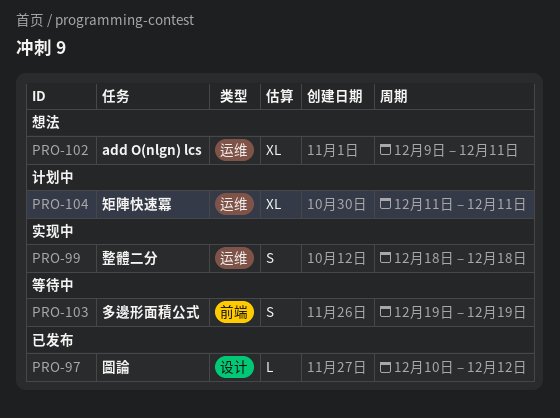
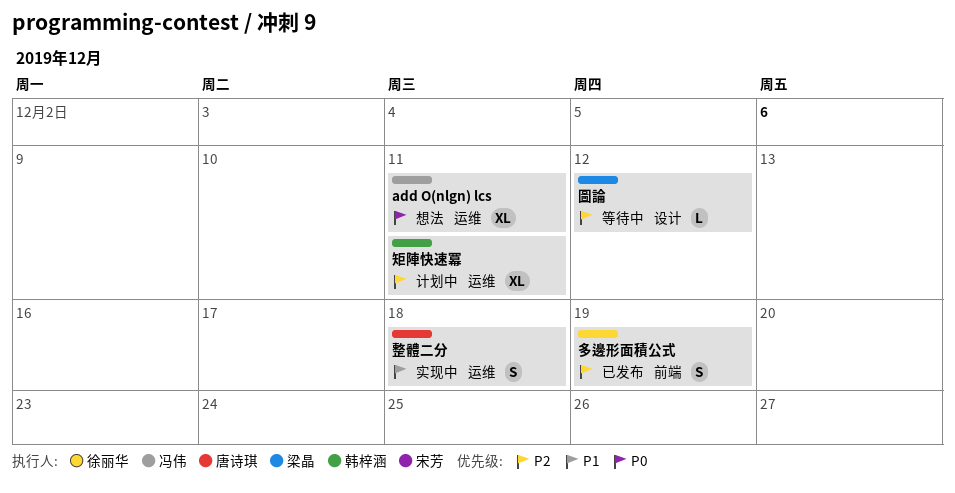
圖論, status: 已发布 -> 等待中
多邊形面積公式, status: 等待中 -> 已发布

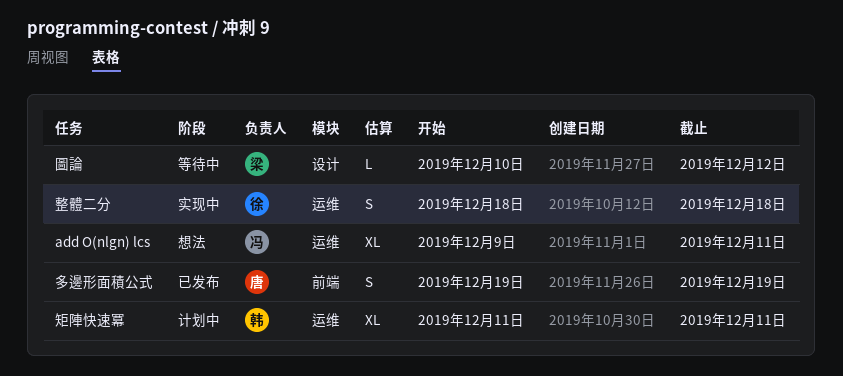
多邊形面積公式, owner: 徐丽华 -> 唐诗琪
整體二分, owner: 唐诗琪 -> 徐丽华

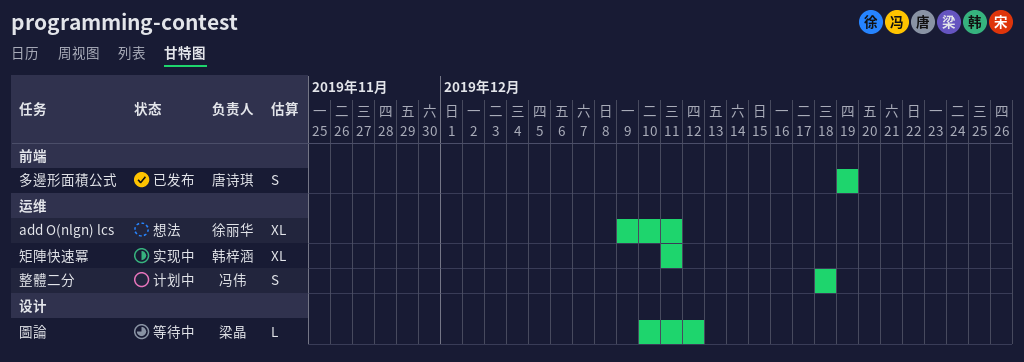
add O(nlgn) lcs, owner: 冯伟 -> 徐丽华
整體二分, status: 实现中 -> 计划中
整體二分, owner: 徐丽华 -> 冯伟
矩陣快速冪, status: 计划中 -> 实现中

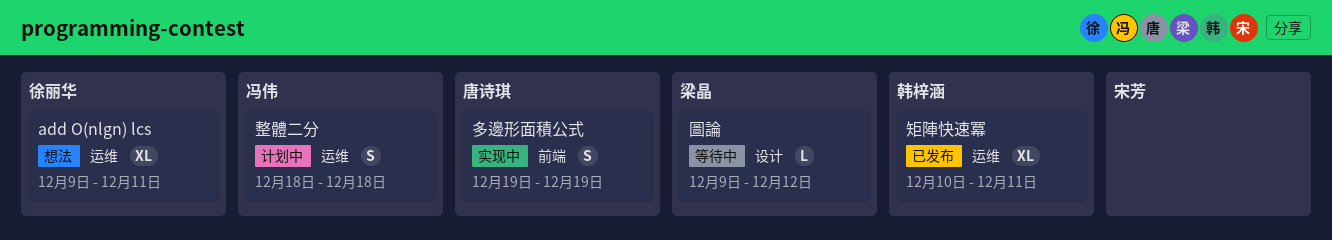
圖論, start: Dec 10 -> Dec 9
多邊形面積公式, status: 已发布 -> 实现中
矩陣快速冪, status: 实现中 -> 已发布
矩陣快速冪, start: Dec 11 -> Dec 10

